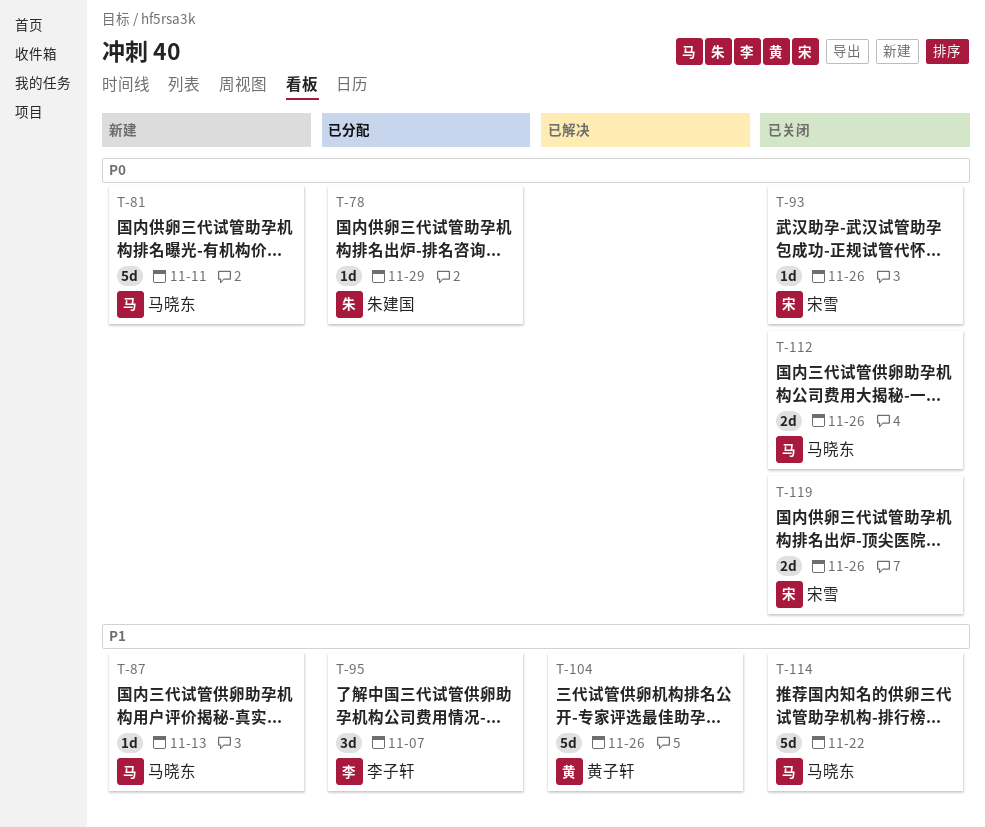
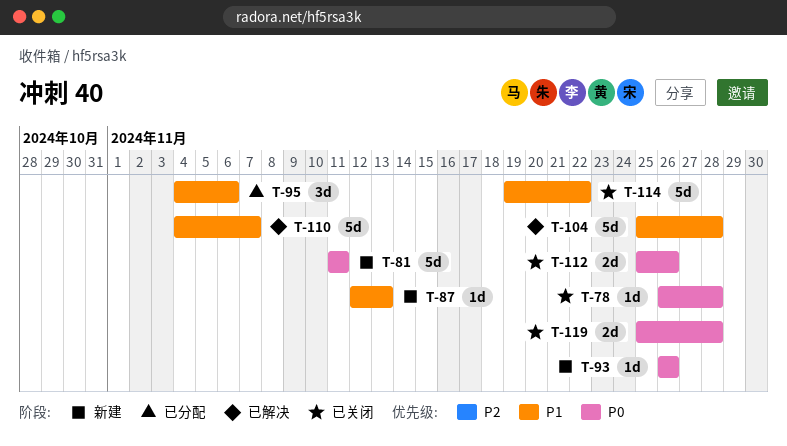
T-78, status: 已分配 -> 已关闭
T-78, due: Nov 29 -> Nov 28
T-93, status: 已关闭 -> 新建
T-95, due: Nov 7 -> Nov 6
T-104, due: Nov 26 -> Nov 28
T-110: none -> present
T-119, due: Nov 26 -> Nov 28

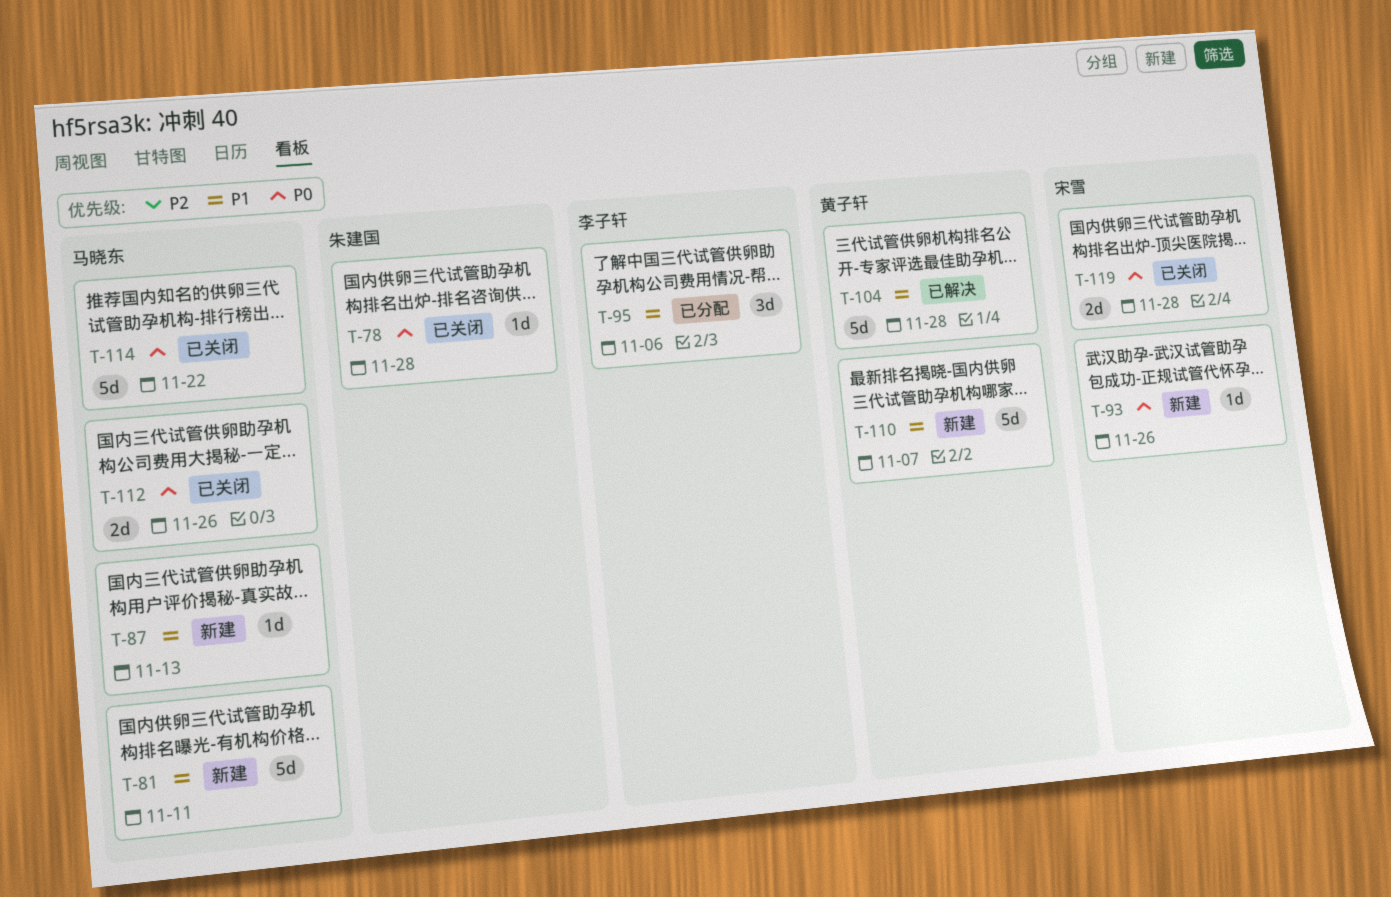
T-81, priority: P0 -> P1
T-110, status: 已解决 -> 新建
T-114, priority: P1 -> P0

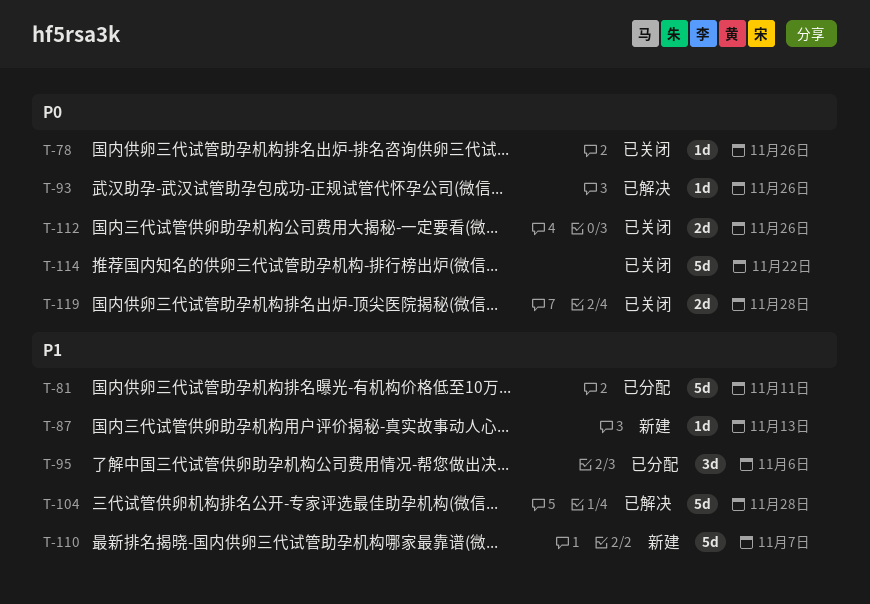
T-78, due: Nov 28 -> Nov 26
T-81, status: 新建 -> 已分配
T-93, status: 新建 -> 已解决

